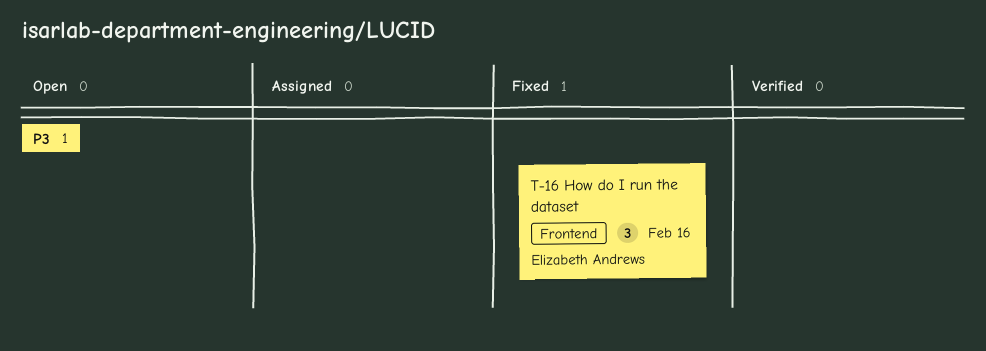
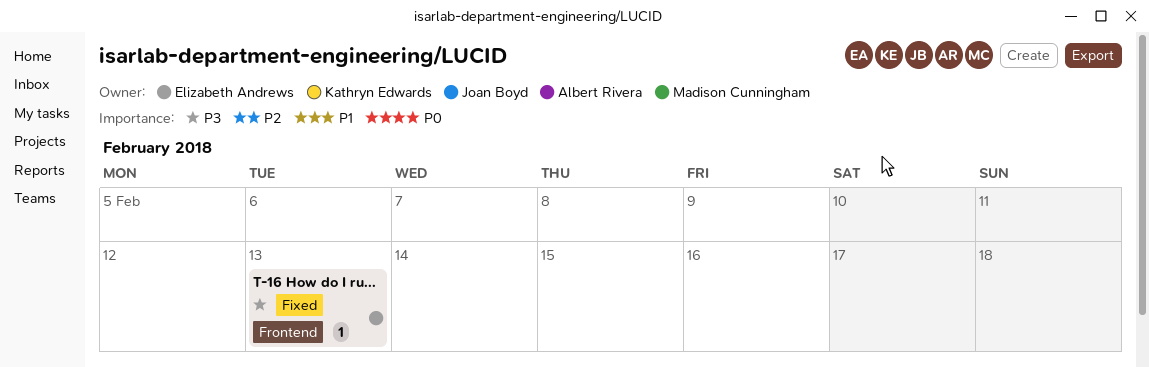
T-16, estimate: 3 -> 1
T-16, due: Feb 16 -> Feb 13

